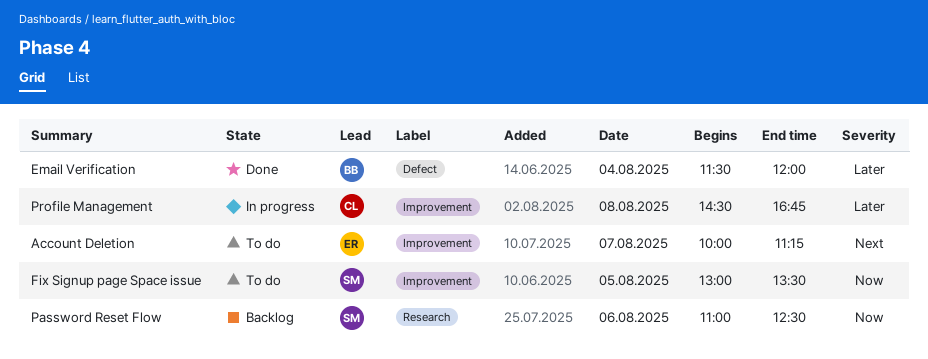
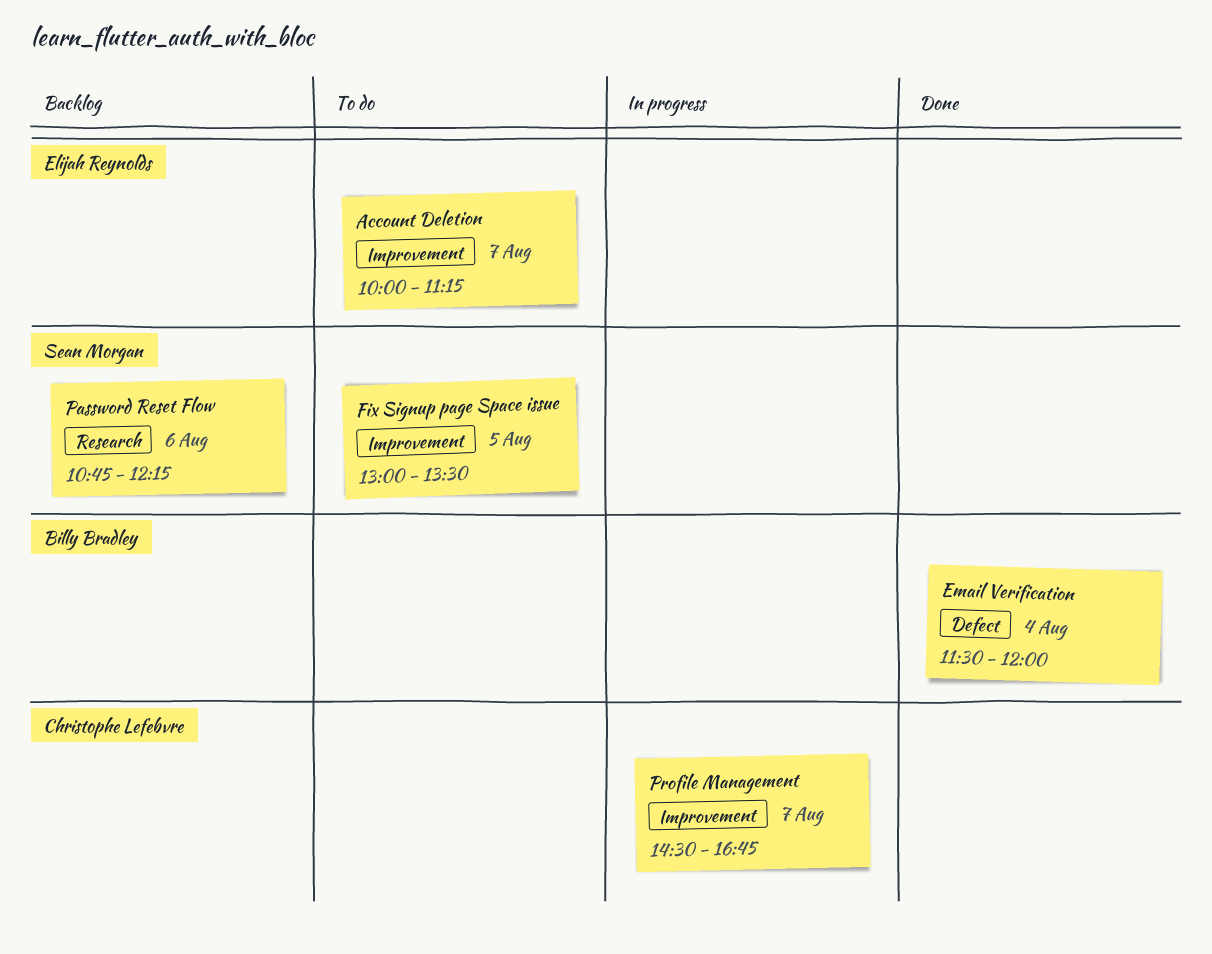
Password Reset Flow, begins: 11:00 -> 10:45
Password Reset Flow, ends: 12:30 -> 12:15
Profile Management, day: Aug 8 -> Aug 7

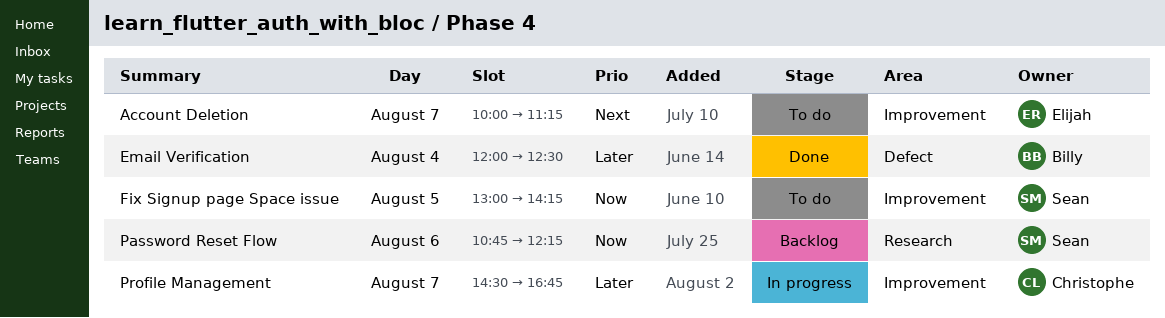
Email Verification, begins: 11:30 -> 12:00
Email Verification, ends: 12:00 -> 12:30
Fix Signup page Space issue, ends: 13:30 -> 14:15

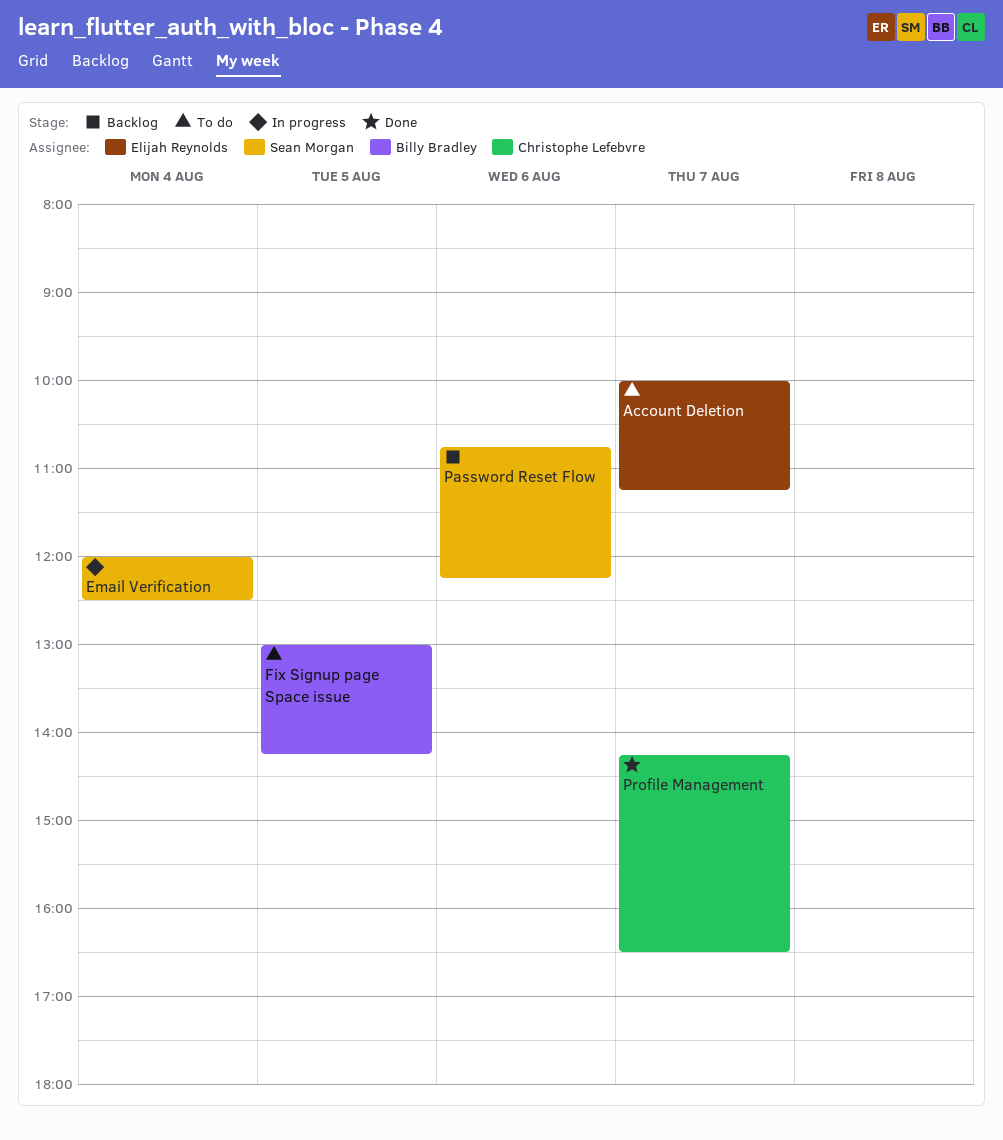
Email Verification, status: Done -> In progress
Email Verification, owner: Billy Bradley -> Sean Morgan
Fix Signup page Space issue, owner: Sean Morgan -> Billy Bradley
Profile Management, status: In progress -> Done
Profile Management, begins: 14:30 -> 14:15
Profile Management, ends: 16:45 -> 16:30

